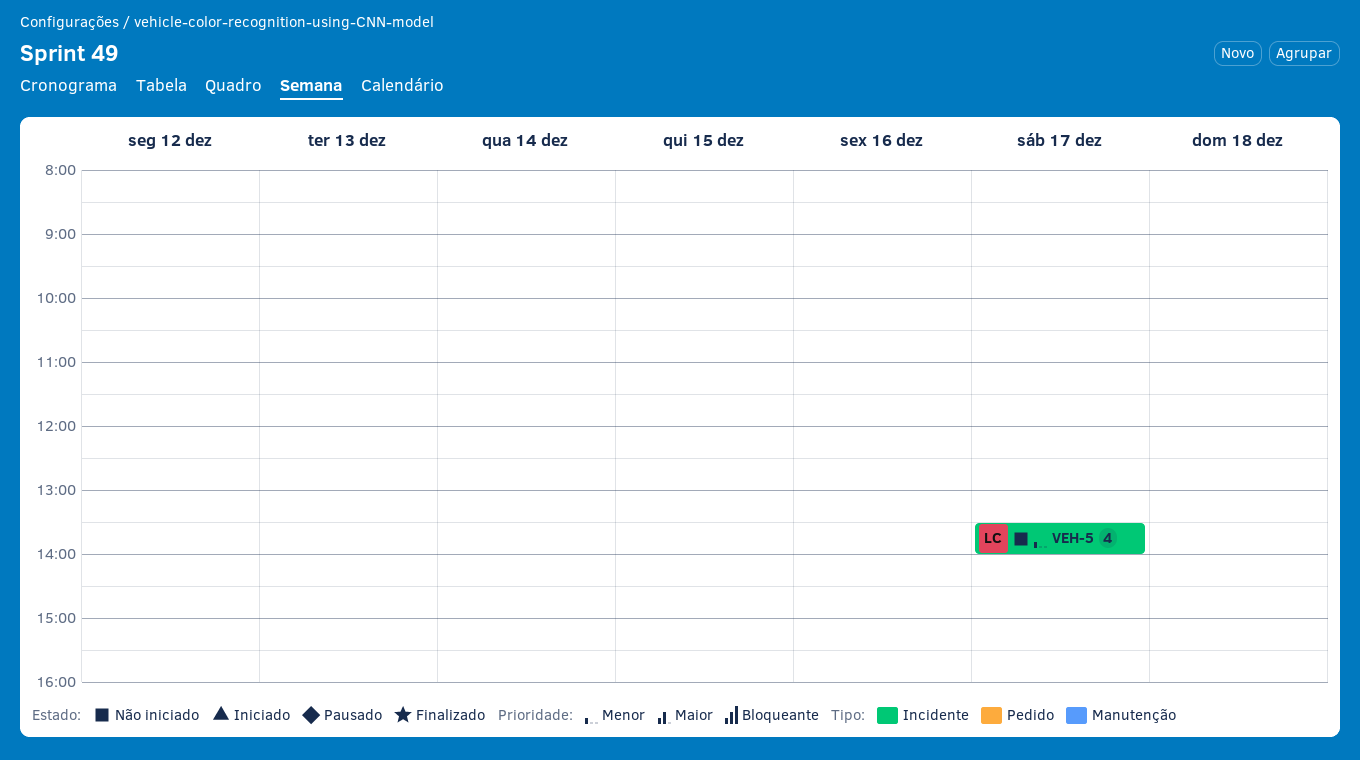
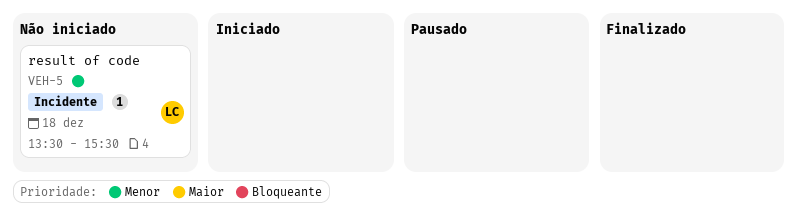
VEH-5, estimate: 4 -> 1
VEH-5, day: Dec 17 -> Dec 18
VEH-5, ends: 14:00 -> 15:30

